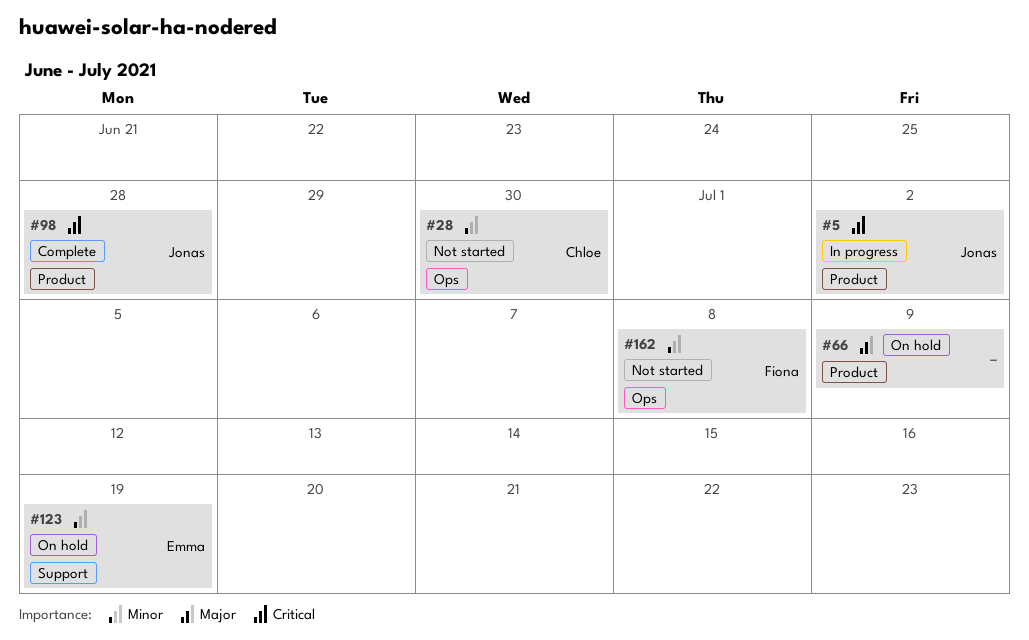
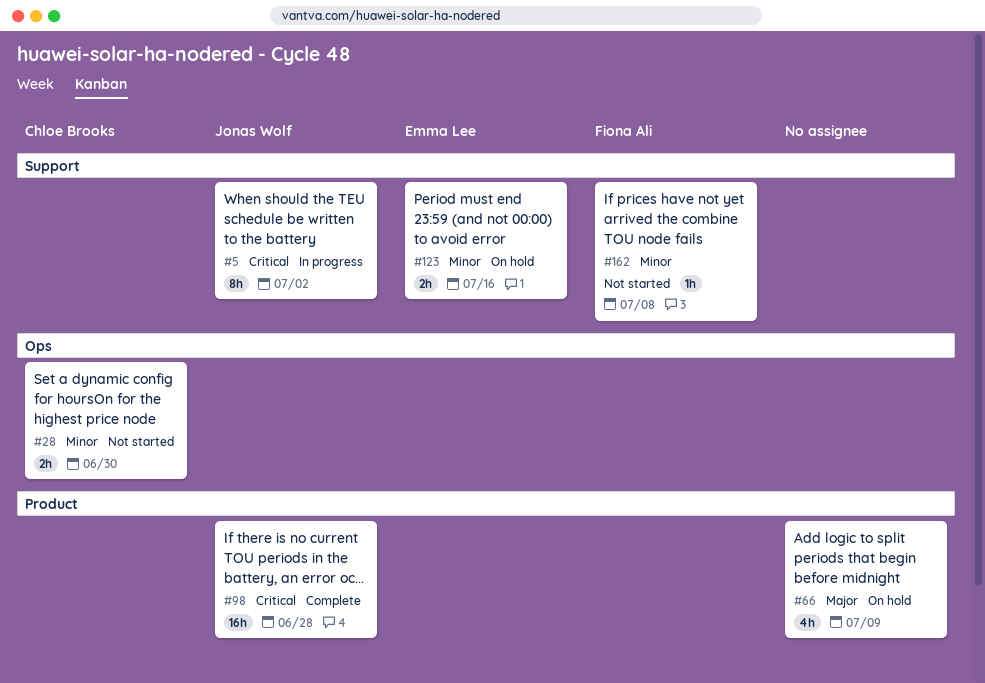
#5, label: Product -> Support
#123, due: Jul 19 -> Jul 16
#162, label: Ops -> Support

